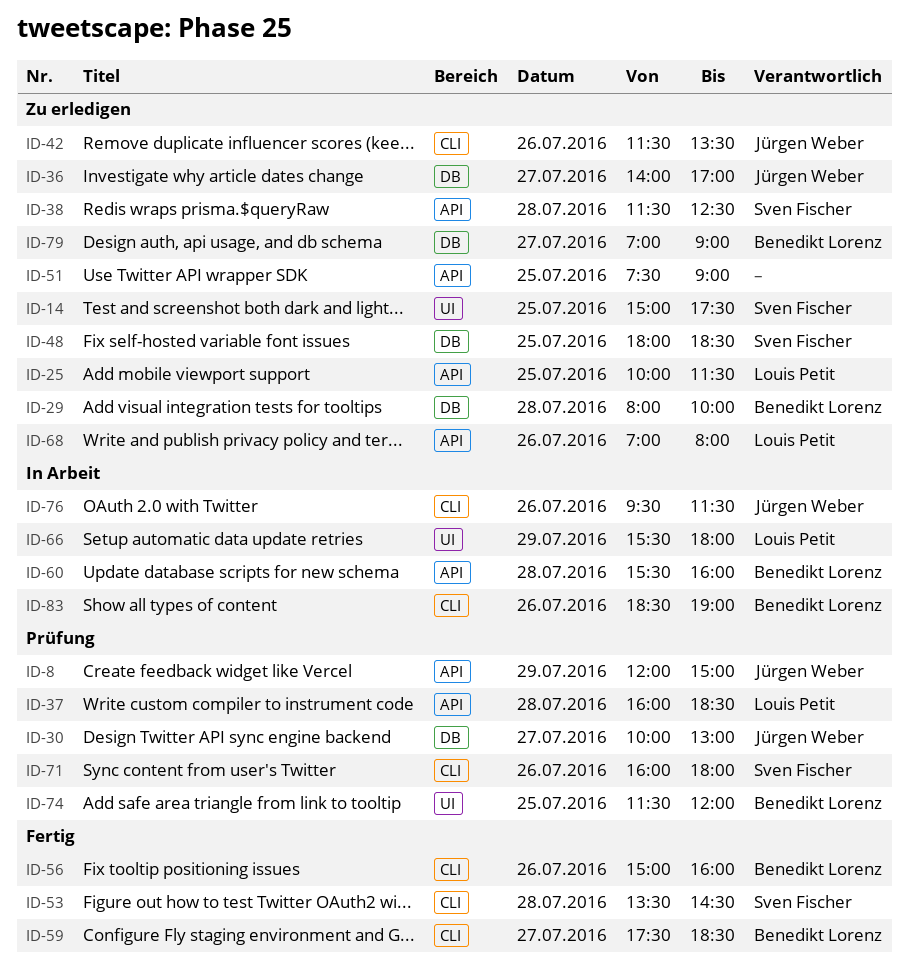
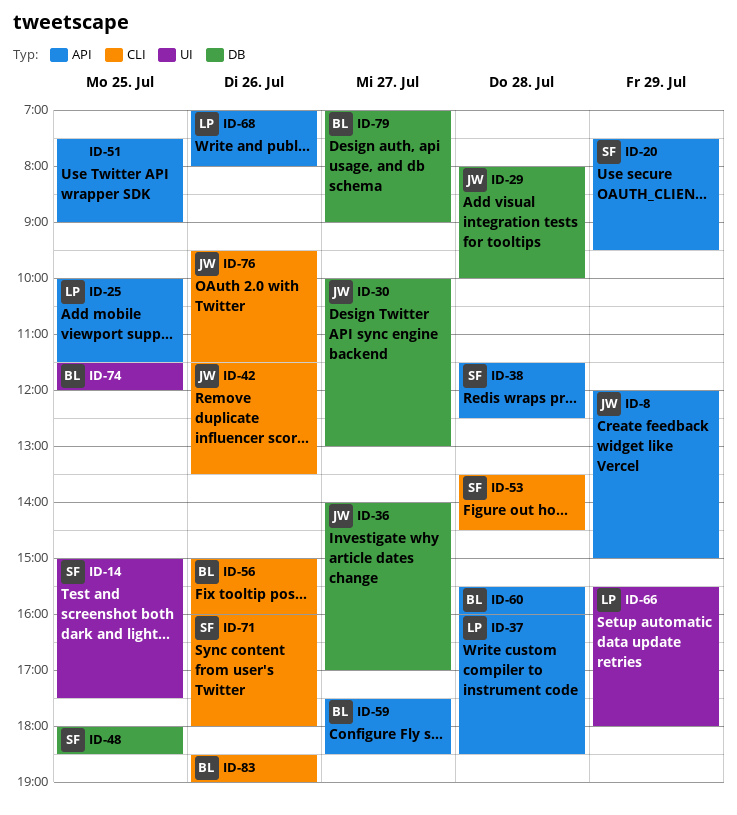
ID-20: none -> present
ID-29, owner: Benedikt Lorenz -> Jürgen Weber
ID-59, label: CLI -> API

